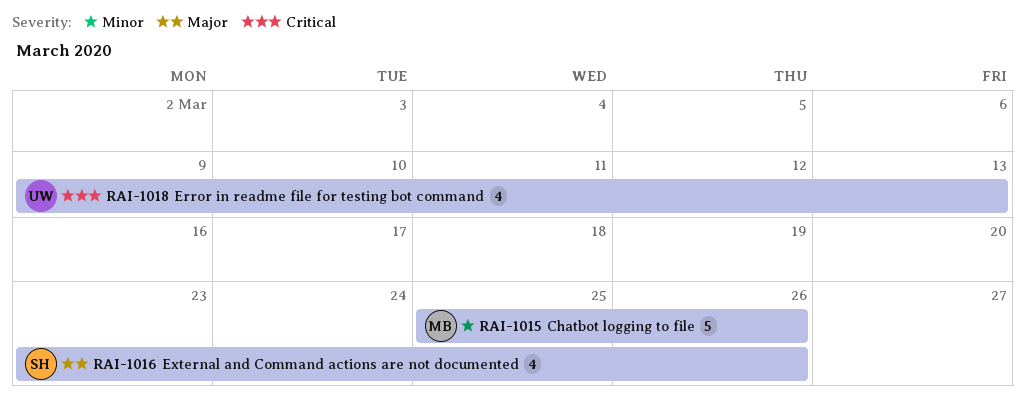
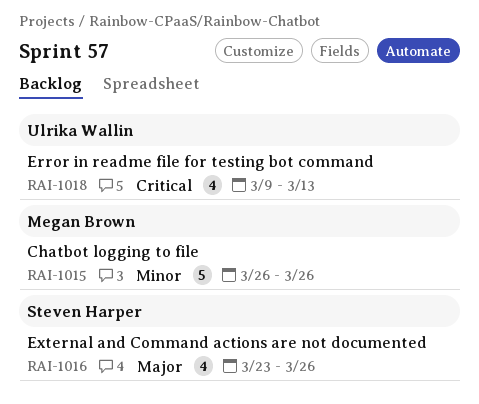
RAI-1015, start: Mar 25 -> Mar 26

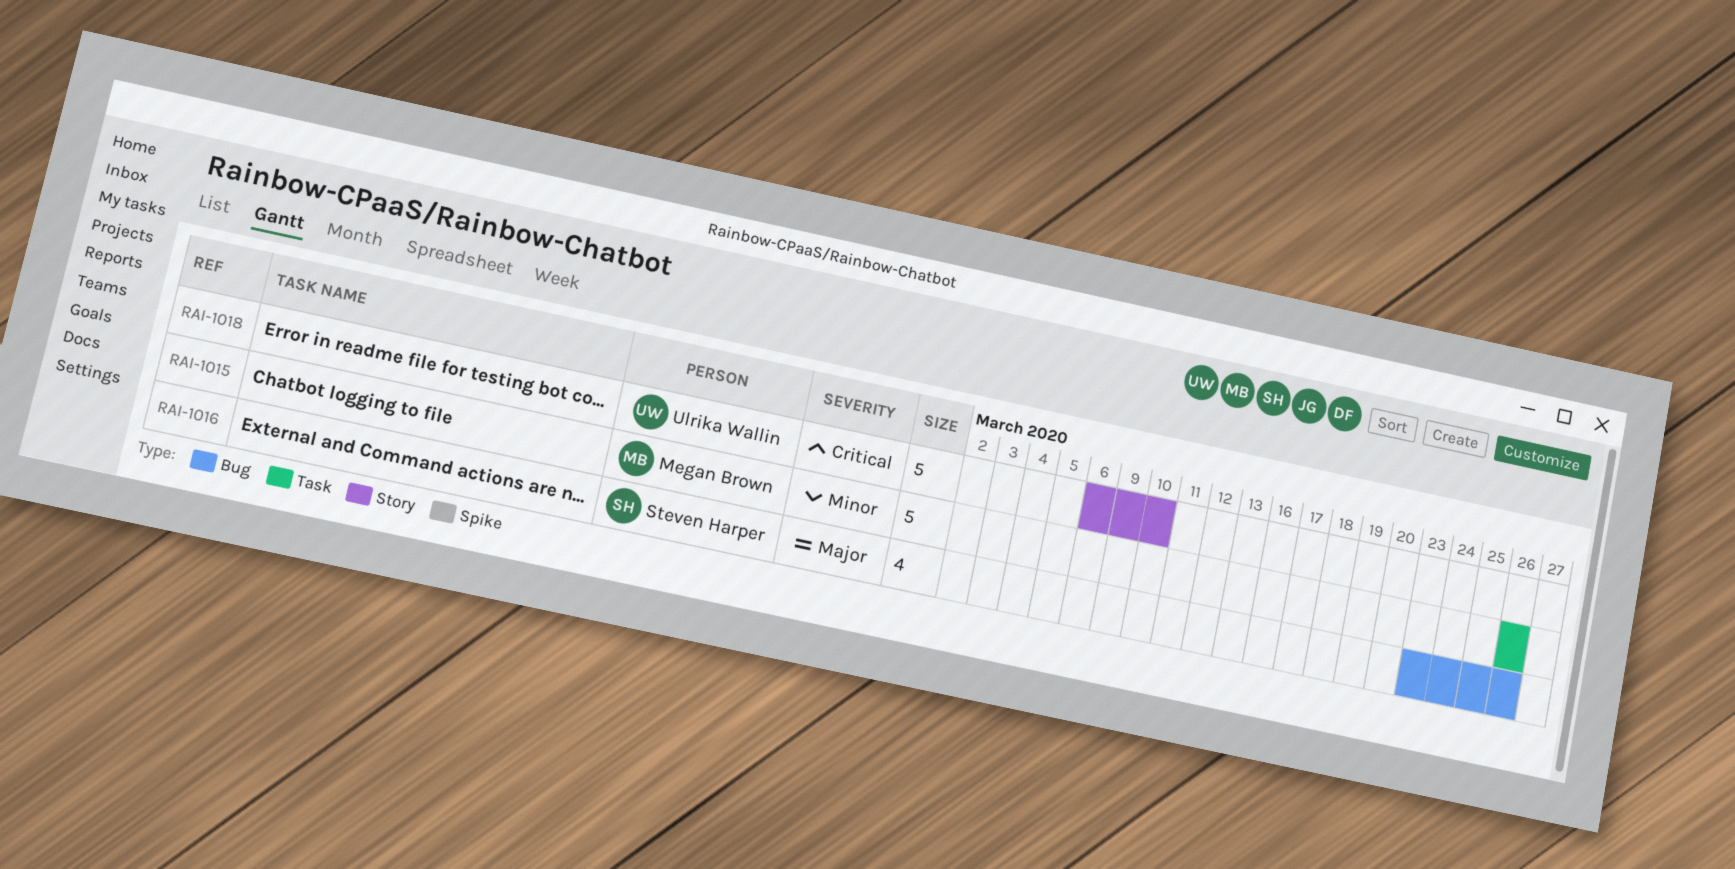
RAI-1018, estimate: 4 -> 5
RAI-1018, start: Mar 9 -> Mar 6
RAI-1018, due: Mar 13 -> Mar 10

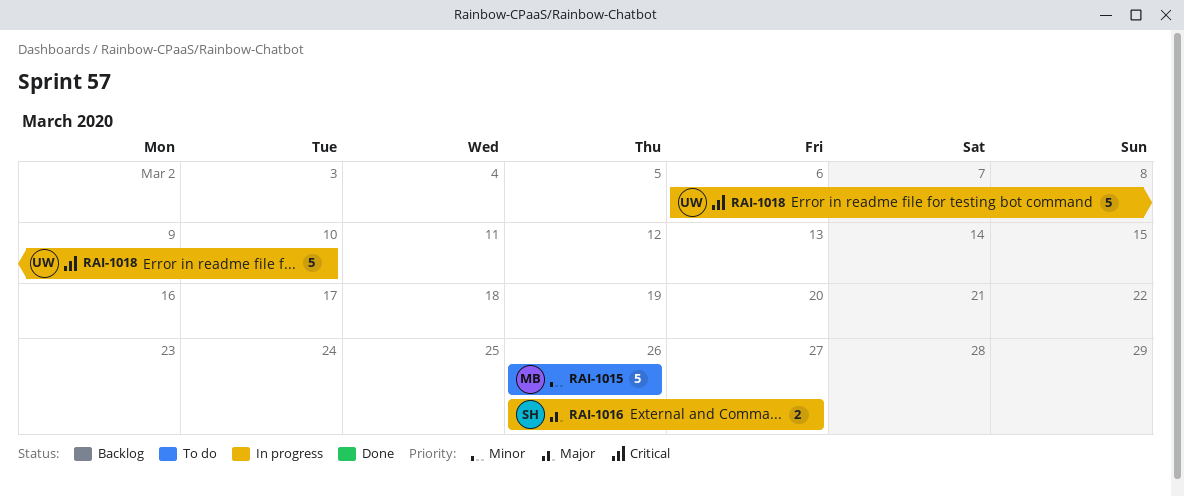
RAI-1016, estimate: 4 -> 2
RAI-1016, start: Mar 23 -> Mar 26
RAI-1016, due: Mar 26 -> Mar 27

